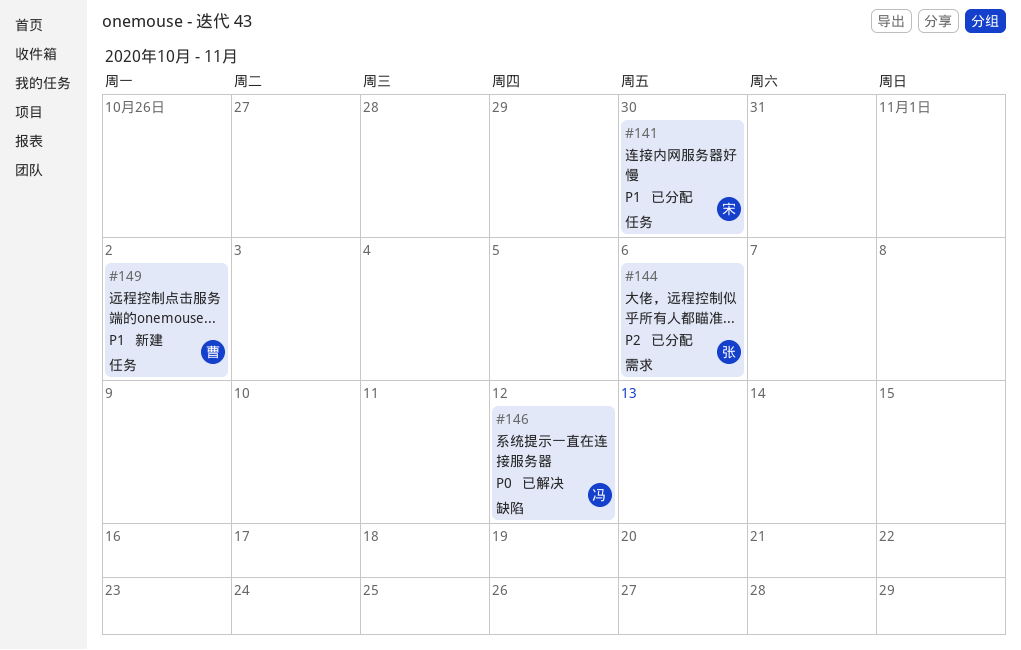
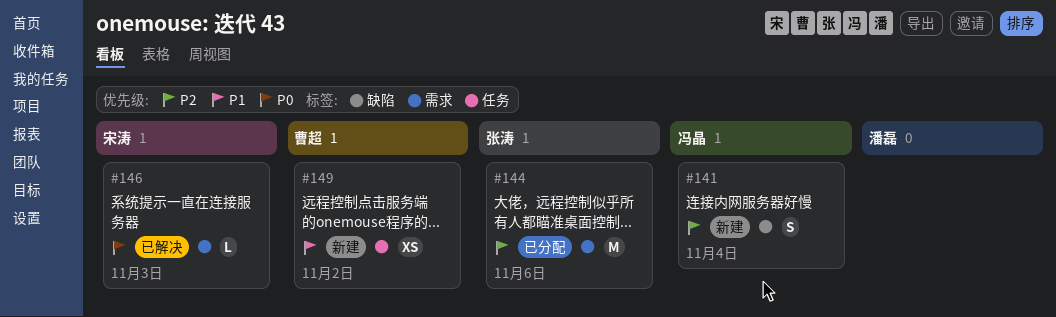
#141, status: 已分配 -> 新建
#141, owner: 宋涛 -> 冯晶
#141, priority: P1 -> P2
#141, label: 任务 -> 缺陷
#141, due: Oct 30 -> Nov 4
#146, owner: 冯晶 -> 宋涛
#146, label: 缺陷 -> 需求
#146, due: Nov 12 -> Nov 3

